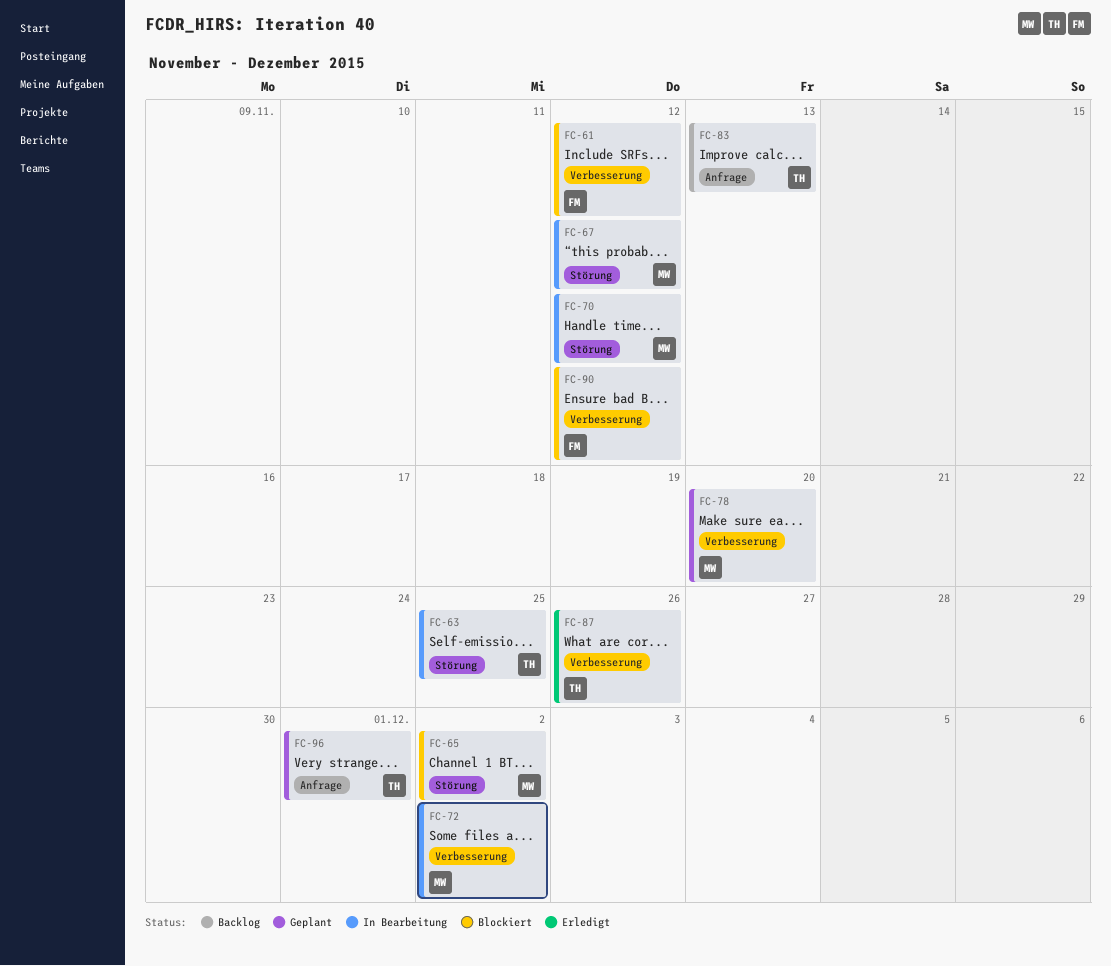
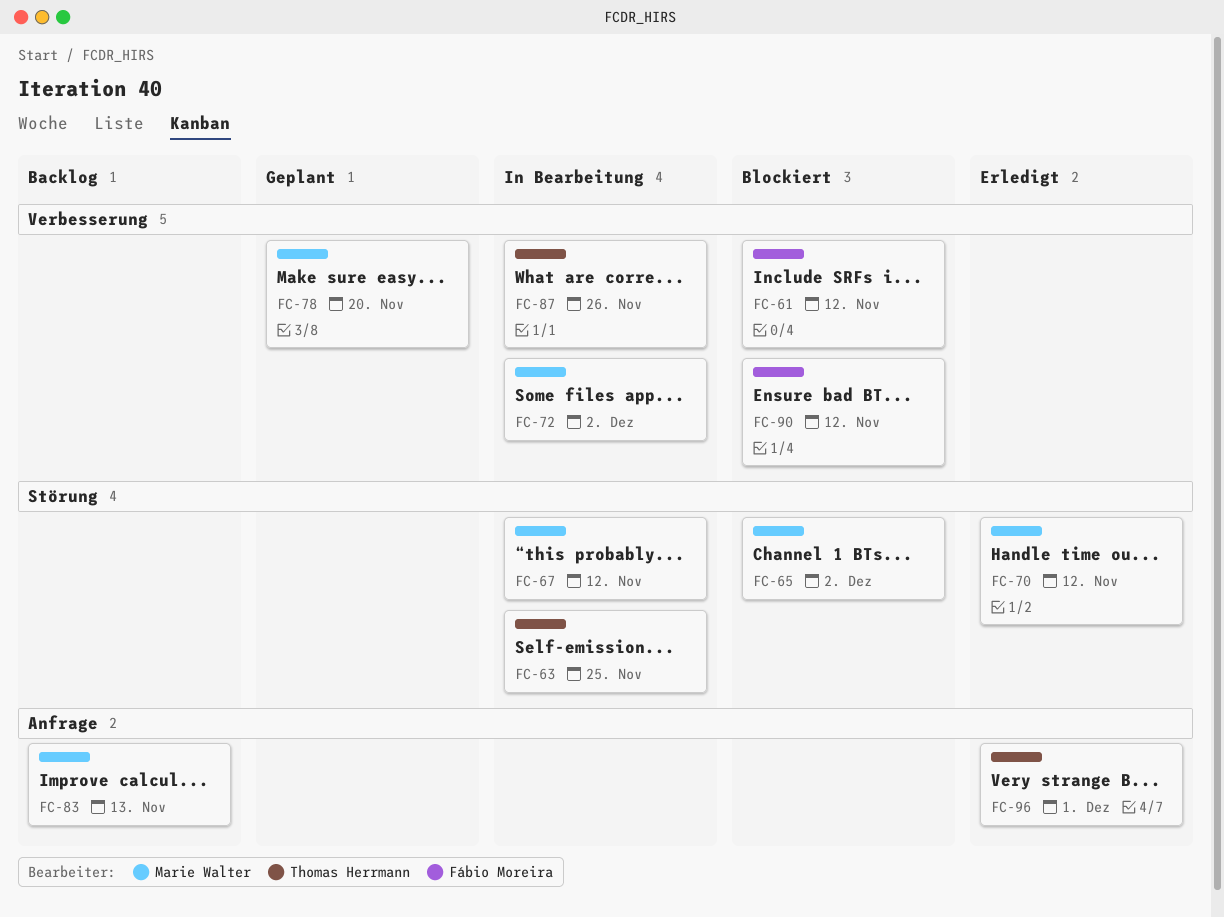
FC-70, status: In Bearbeitung -> Erledigt
FC-83, owner: Thomas Herrmann -> Marie Walter
FC-87, status: Erledigt -> In Bearbeitung
FC-96, status: Geplant -> Erledigt

